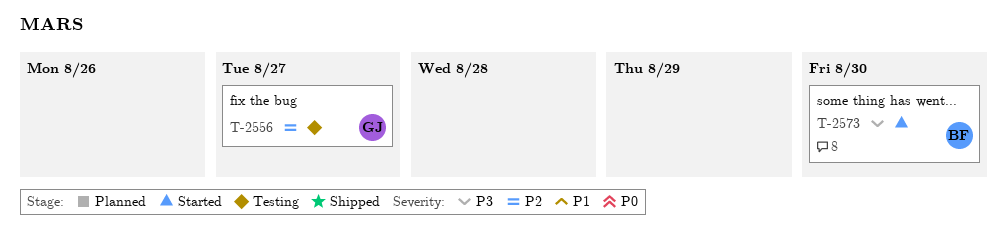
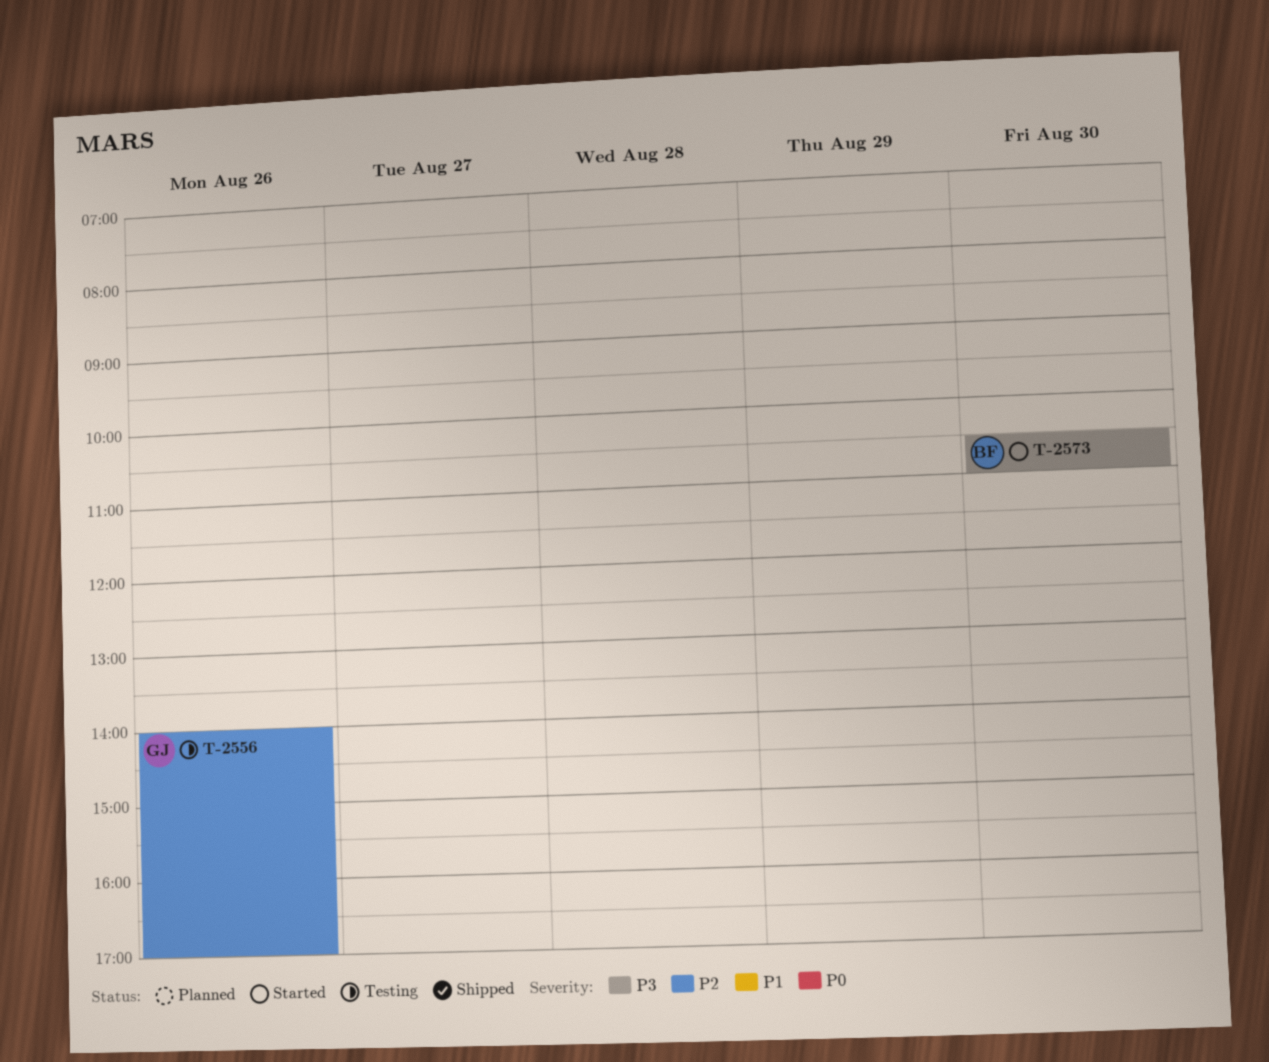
T-2556, day: Aug 27 -> Aug 26

